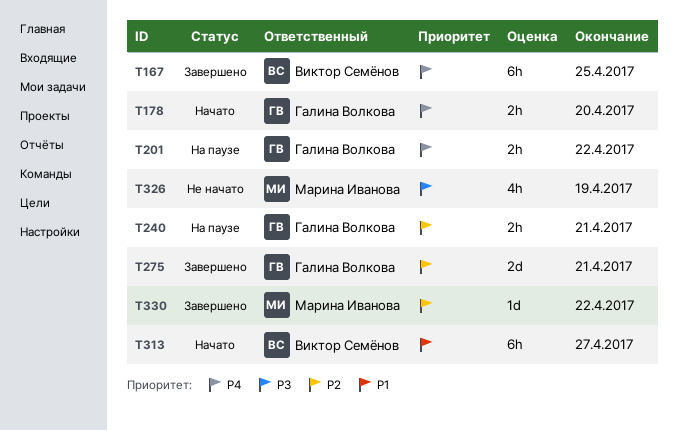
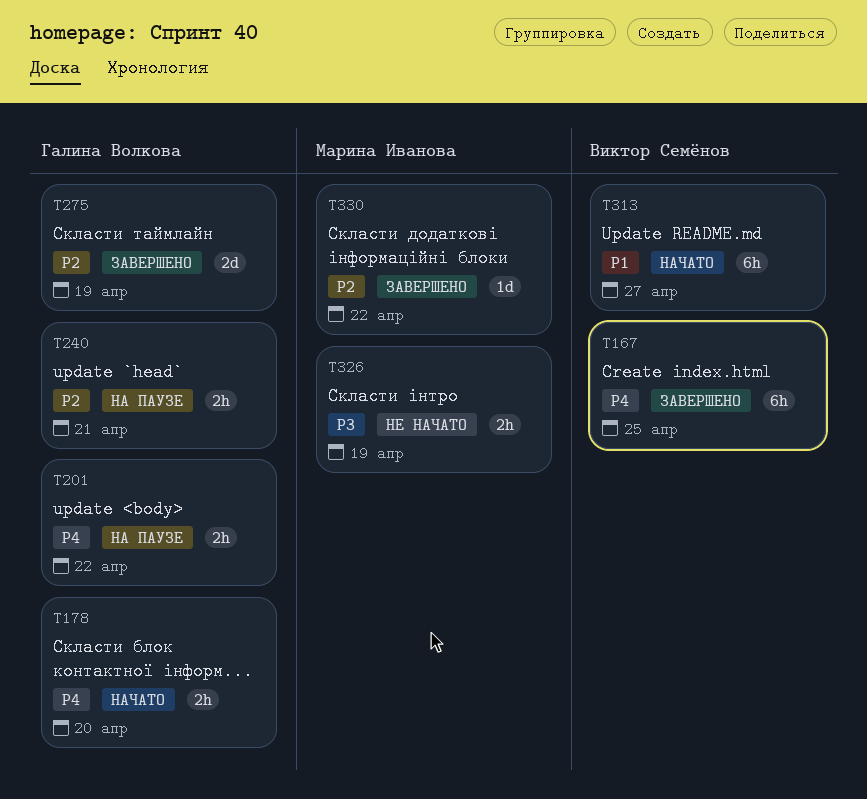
T275, due: Apr 21 -> Apr 19
T326, estimate: 4h -> 2h

